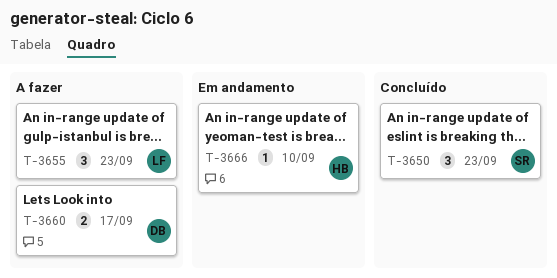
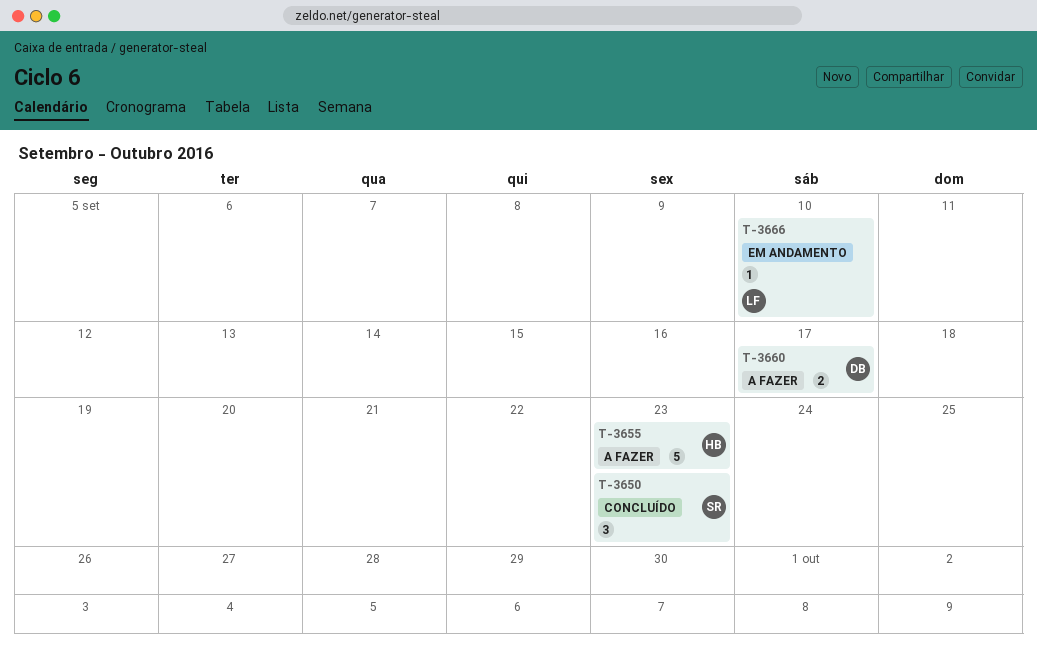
T-3655, owner: LF -> HB
T-3655, estimate: 3 -> 5
T-3666, owner: HB -> LF

